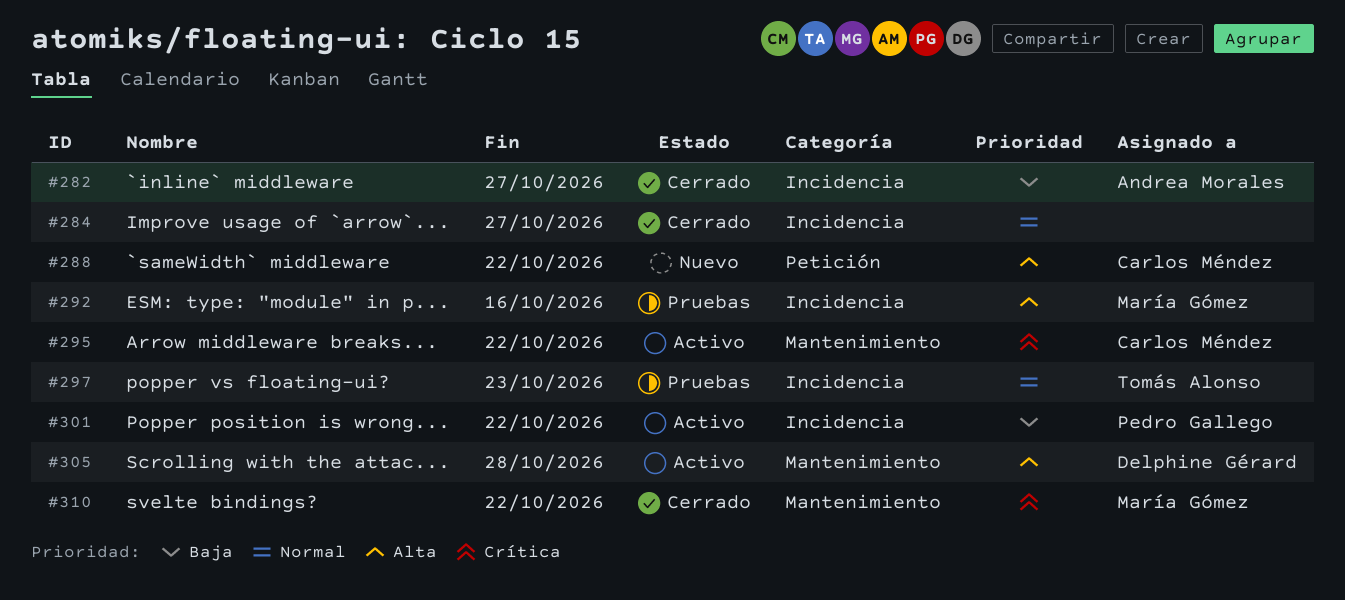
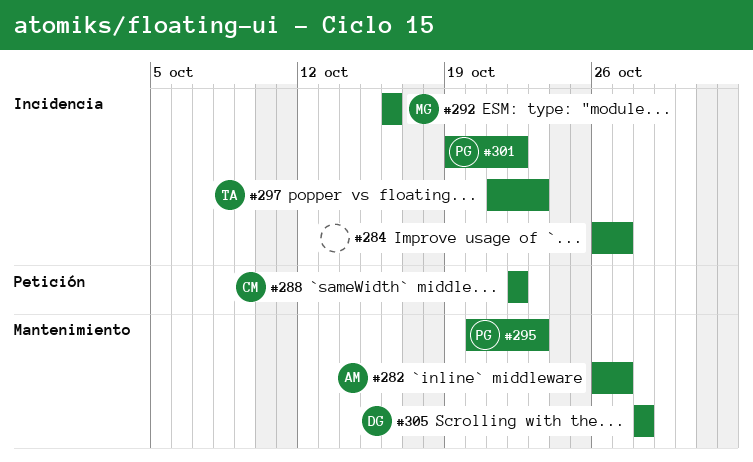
#282, label: Incidencia -> Mantenimiento
#295, owner: Carlos Méndez -> Pedro Gallego
#295, due: Oct 22 -> Oct 23
#310: present -> none

